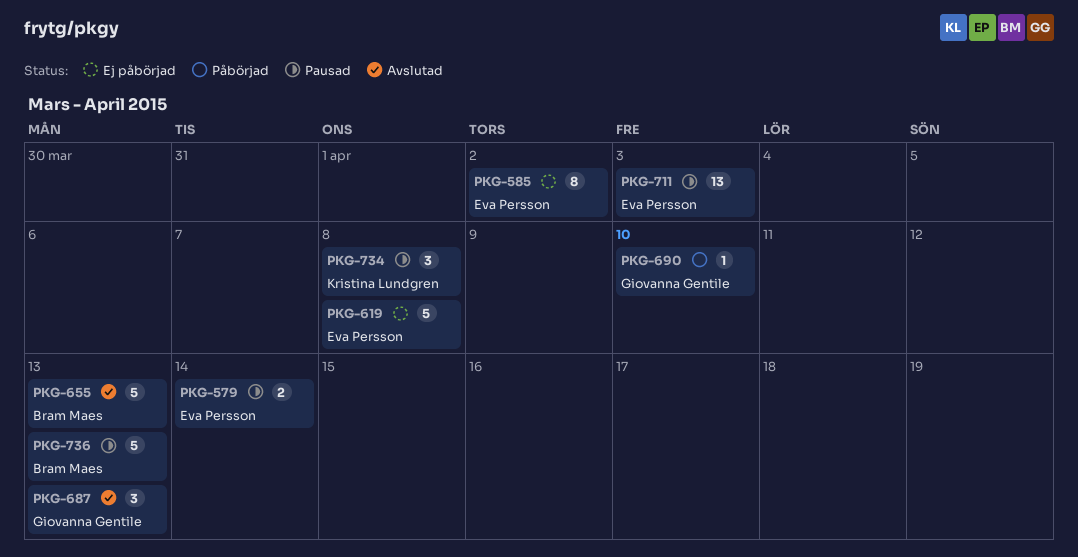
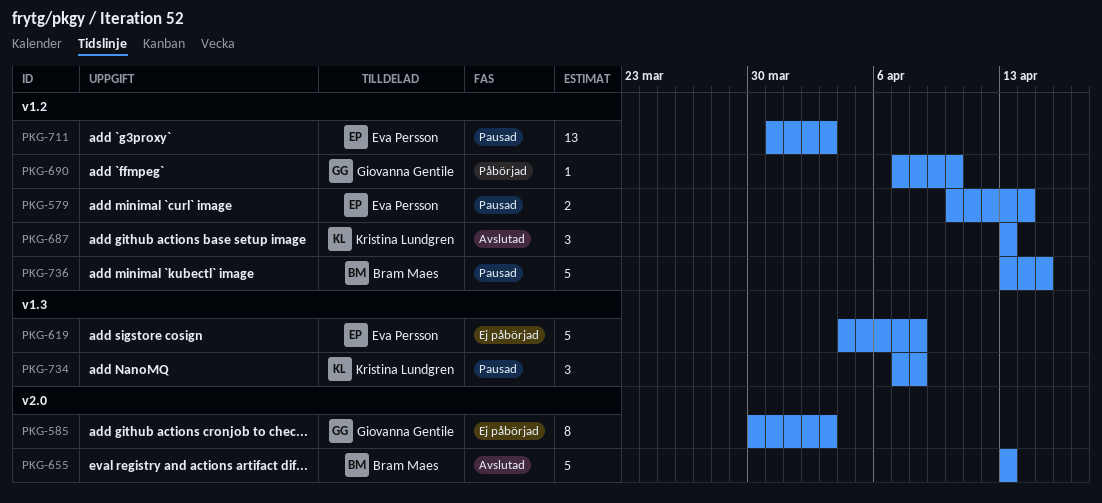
PKG-585, owner: Eva Persson -> Giovanna Gentile
PKG-585, due: Apr 2 -> Apr 3
PKG-687, owner: Giovanna Gentile -> Kristina Lundgren
PKG-736, due: Apr 13 -> Apr 15

